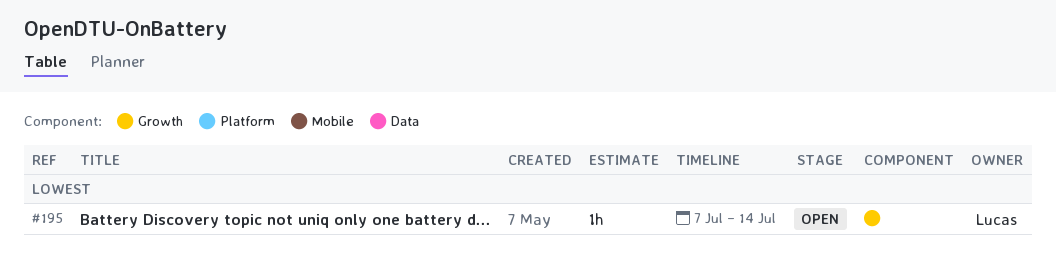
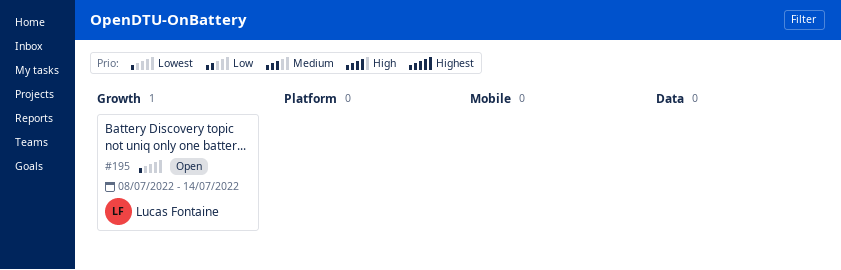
#195, start: Jul 7 -> Jul 8

